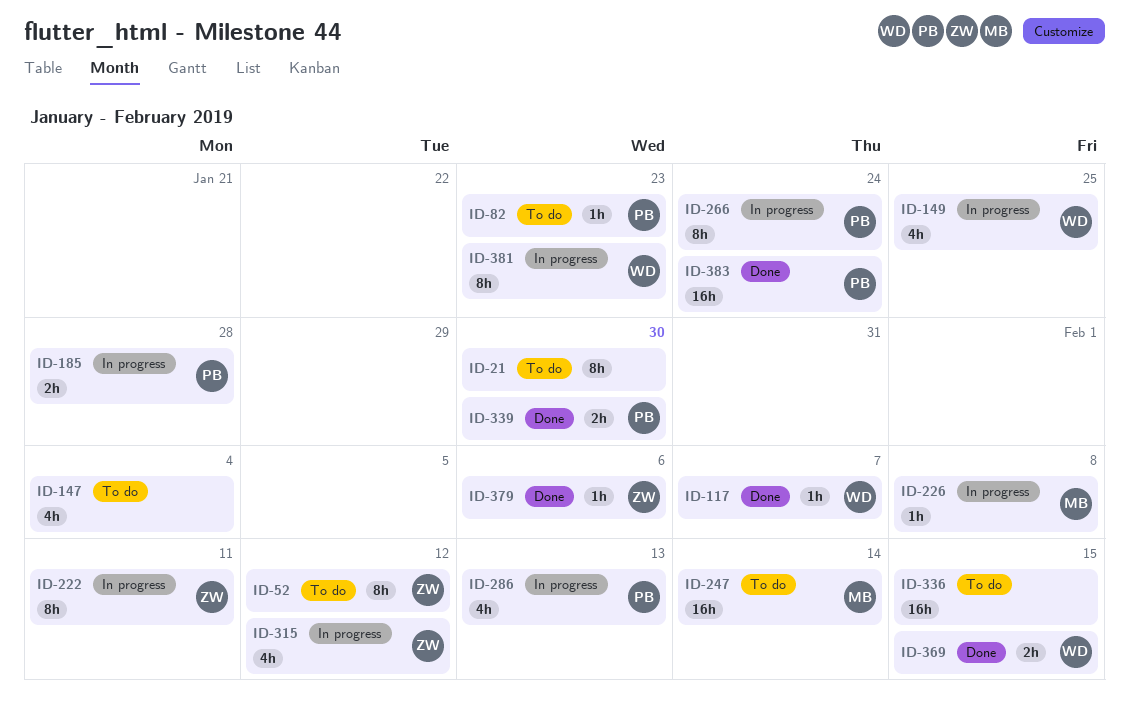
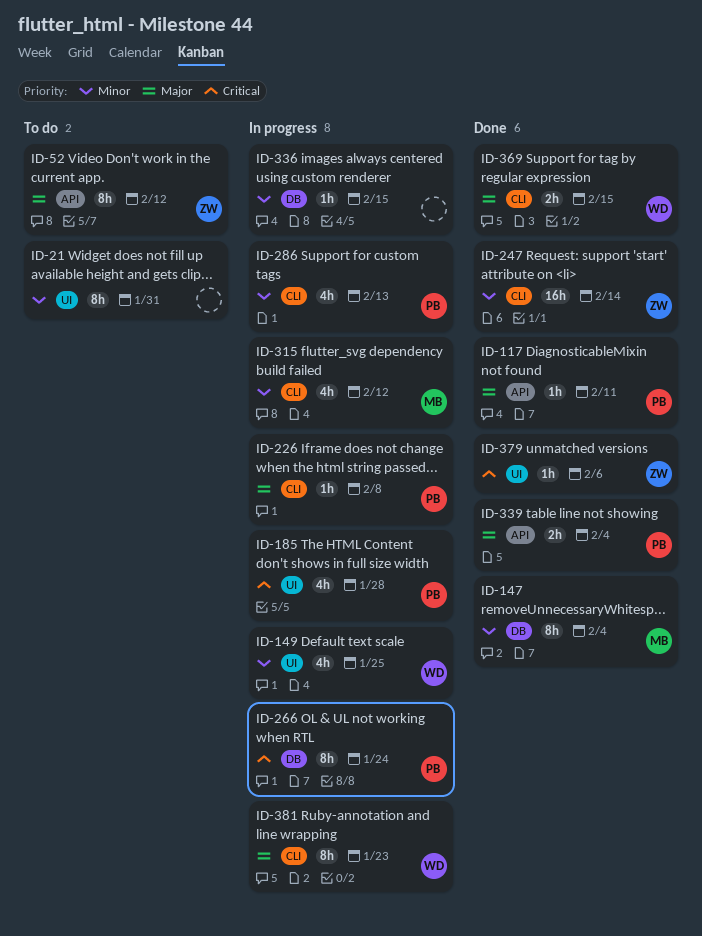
ID-21, due: Jan 30 -> Jan 31
ID-82: present -> none
ID-117, owner: WD -> PB
ID-117, due: Feb 7 -> Feb 11
ID-147, status: To do -> Done
ID-147, owner: none -> MB
ID-147, estimate: 4h -> 8h
ID-185, estimate: 2h -> 4h
ID-222: present -> none
ID-226, owner: MB -> PB
ID-247, status: To do -> Done
ID-247, owner: MB -> ZW
ID-315, owner: ZW -> MB
ID-336, status: To do -> In progress
ID-336, estimate: 16h -> 1h
ID-339, due: Jan 30 -> Feb 4
ID-383: present -> none

